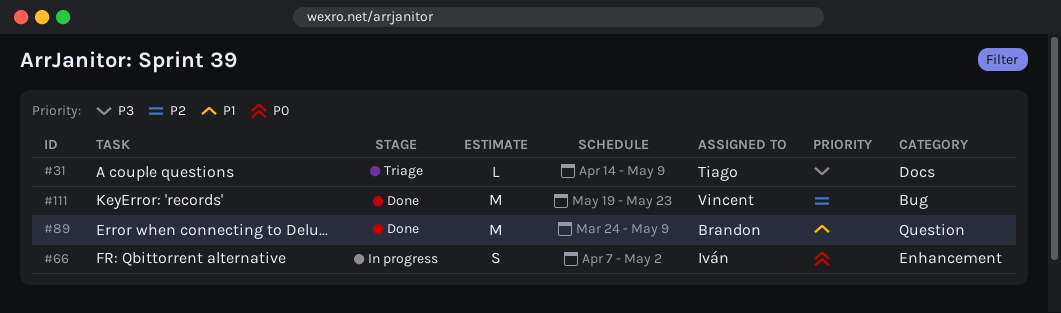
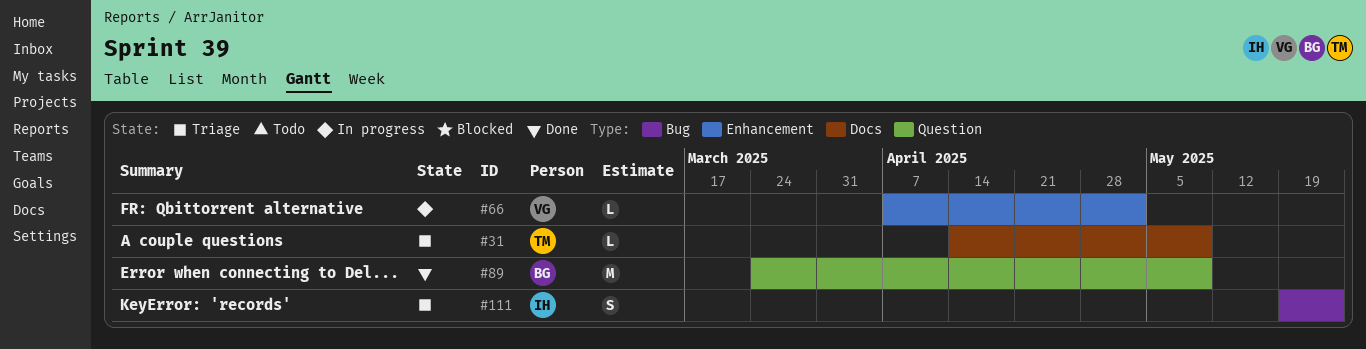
#66, owner: Iván -> Vincent
#66, estimate: S -> L
#111, status: Done -> Triage
#111, owner: Vincent -> Iván
#111, estimate: M -> S

